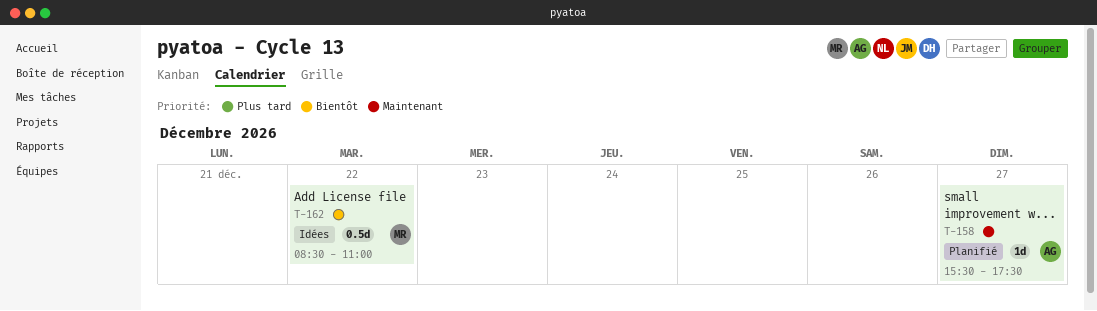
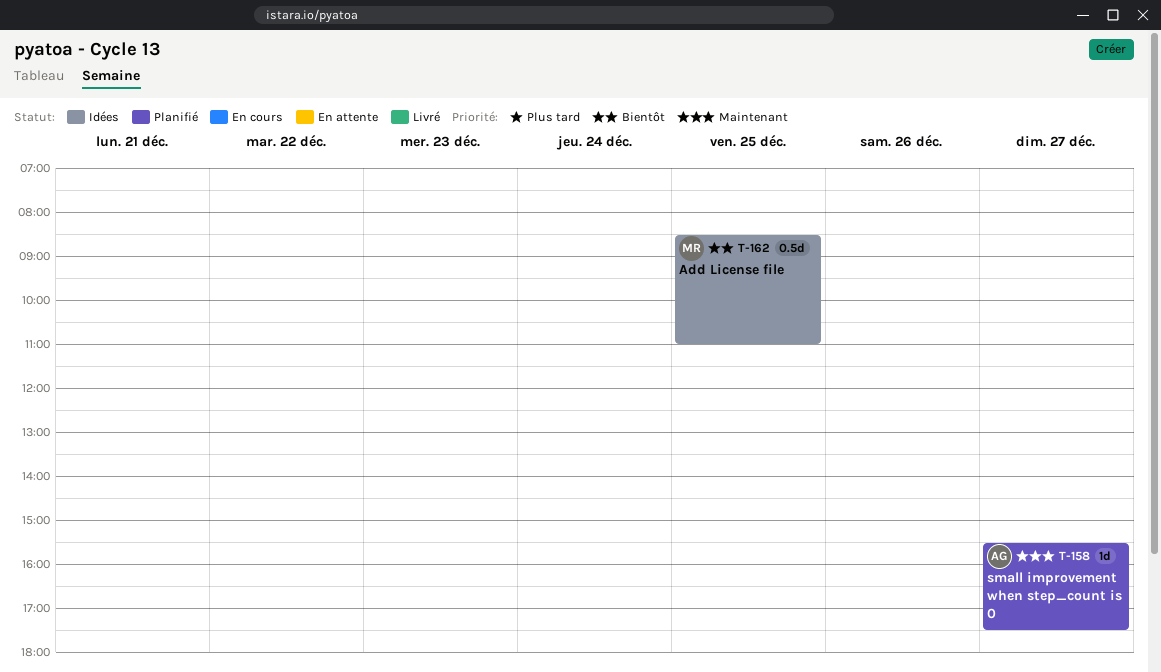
T-162, day: Dec 22 -> Dec 25

